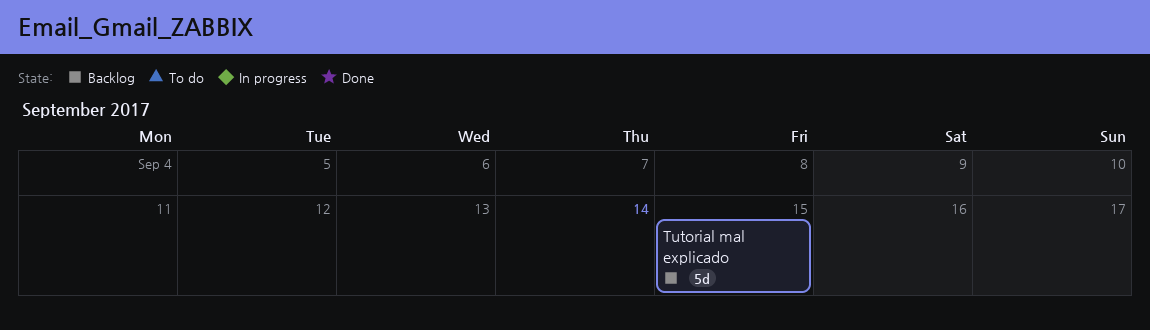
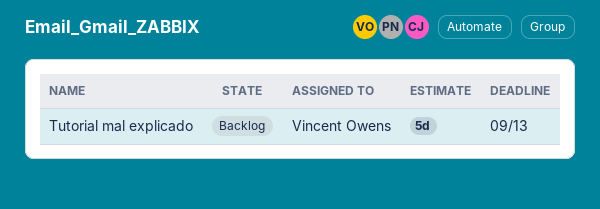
Tutorial mal explicado, due: Sep 15 -> Sep 13

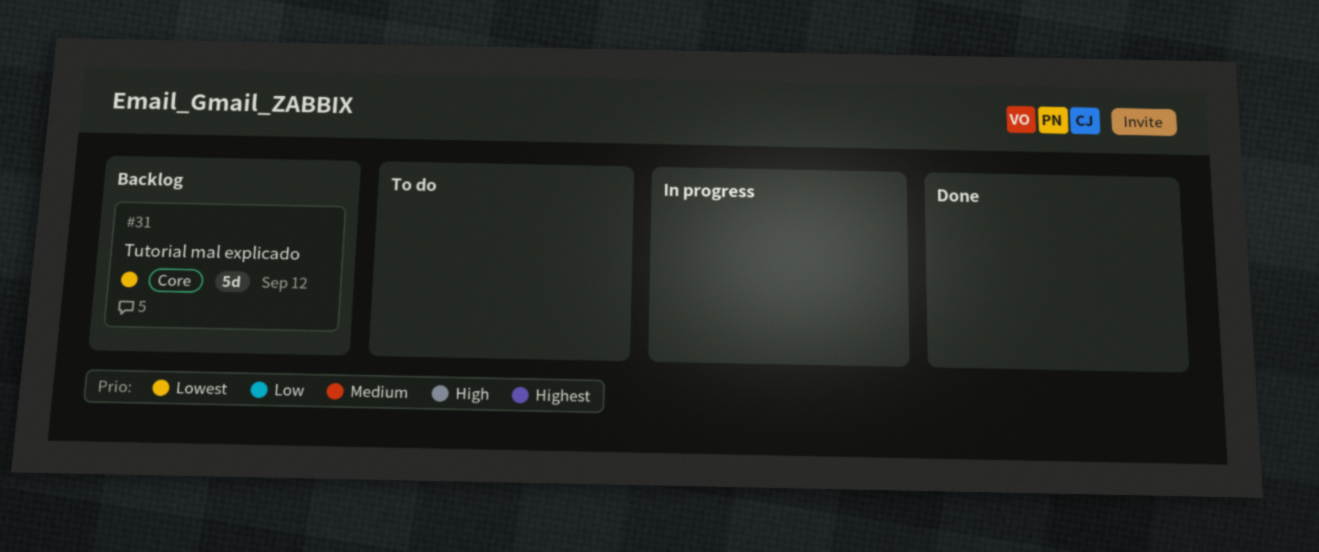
Tutorial mal explicado, due: Sep 13 -> Sep 12

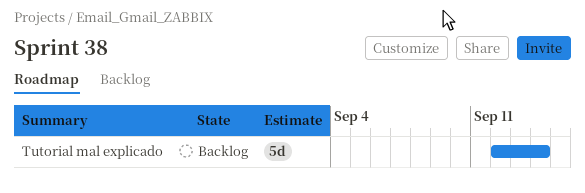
Tutorial mal explicado, due: Sep 12 -> Sep 14

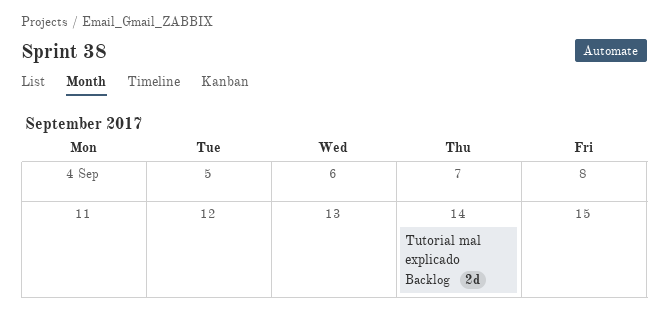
Tutorial mal explicado, estimate: 5d -> 2d

